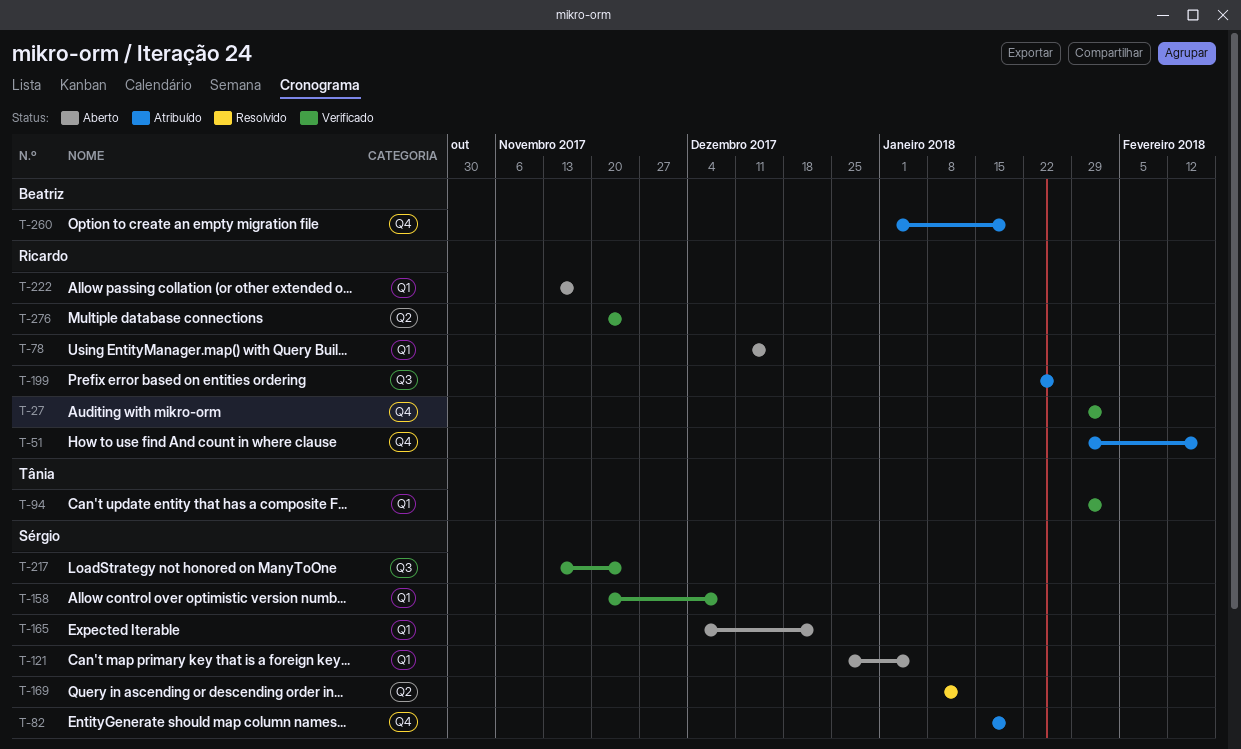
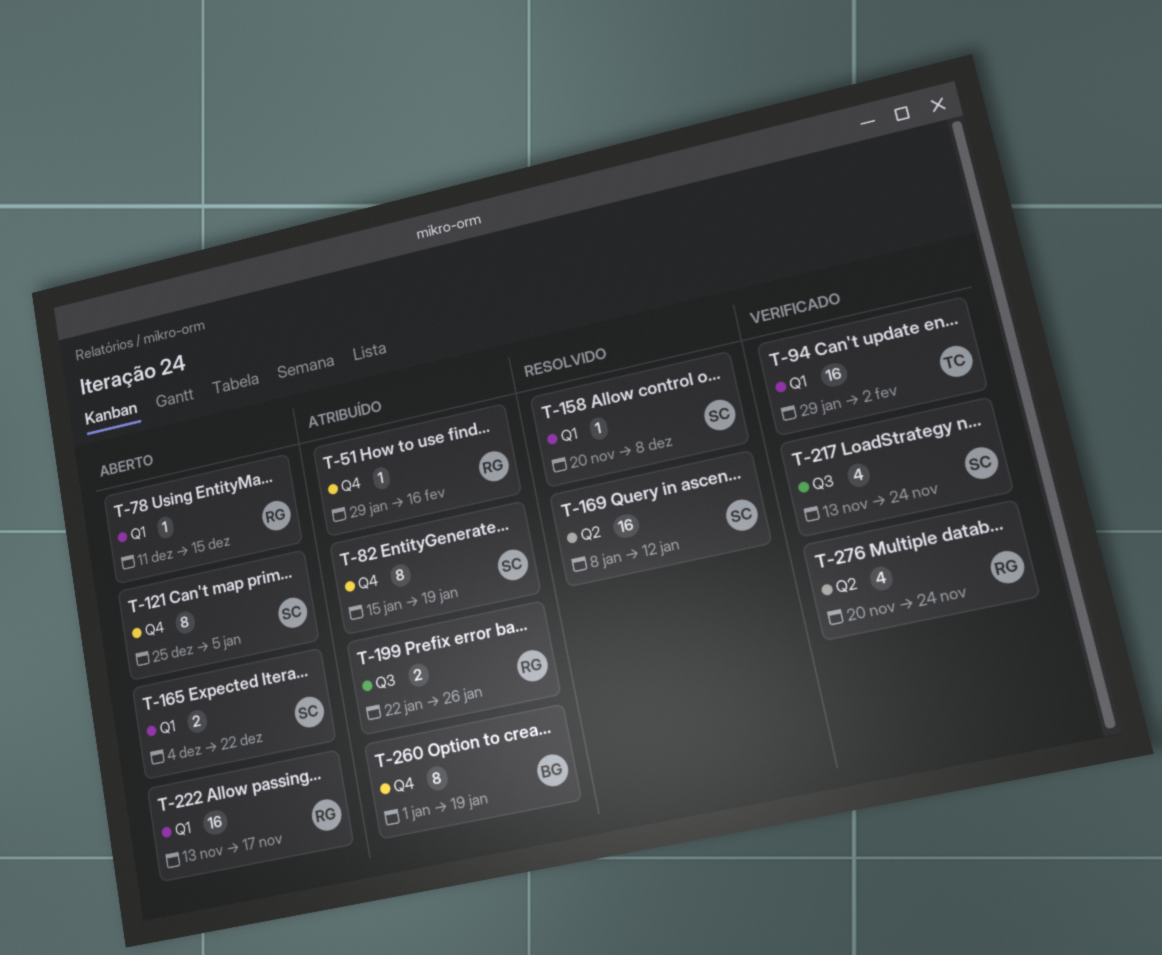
T-27: present -> none
T-121, label: Q1 -> Q4
T-158, status: Verificado -> Resolvido

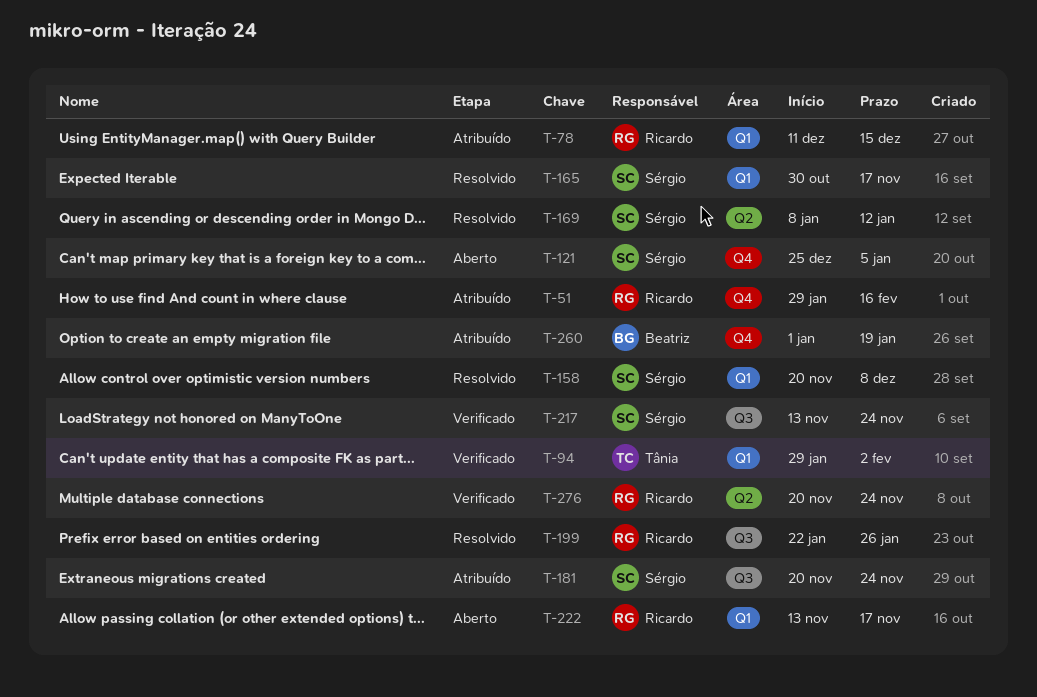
T-78, status: Aberto -> Atribuído
T-82: present -> none
T-165, status: Aberto -> Resolvido
T-165, start: Dec 4 -> Oct 30
T-165, due: Dec 22 -> Nov 17
T-181: none -> present
T-199, status: Atribuído -> Resolvido

